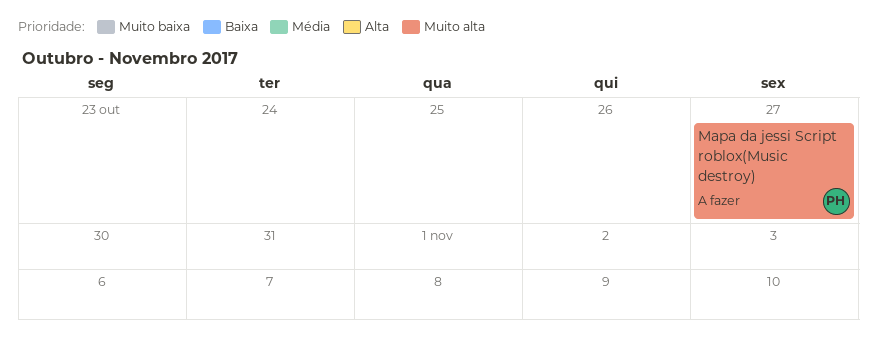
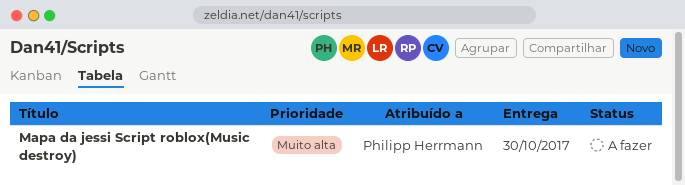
Mapa da jessi Script roblox(Music destroy), due: Oct 27 -> Oct 30

